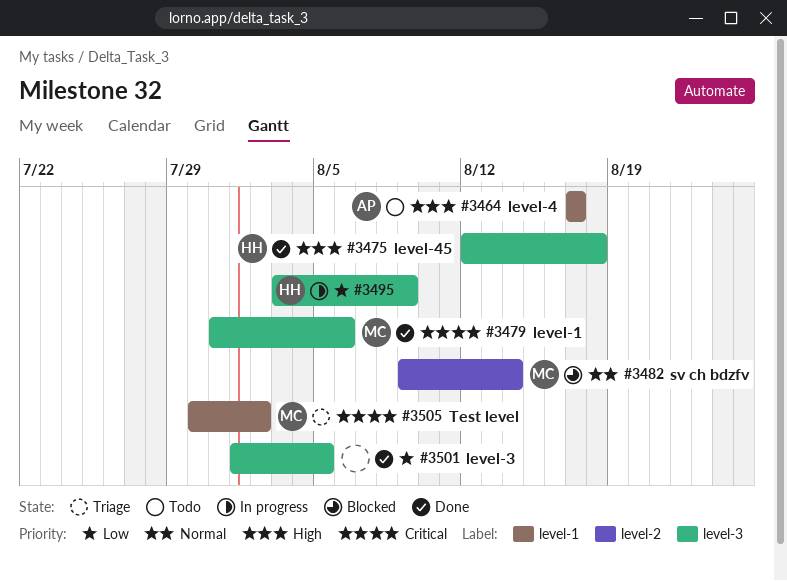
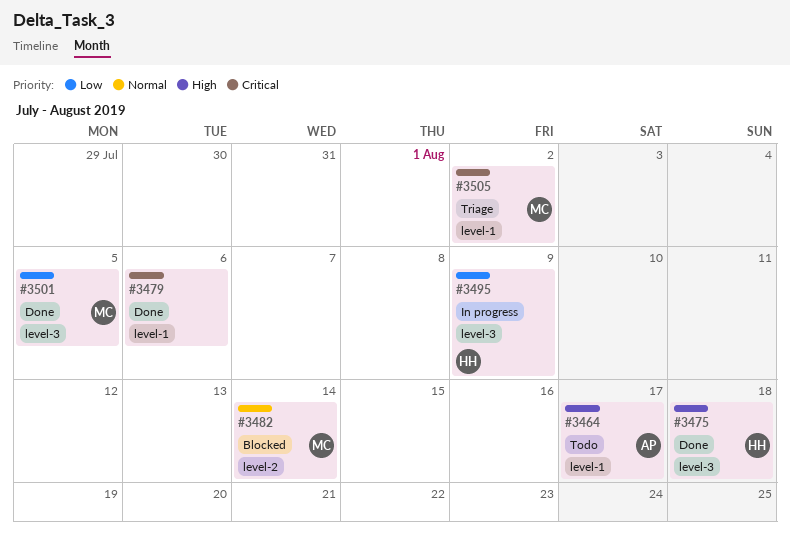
#3479, owner: MC -> none
#3479, label: level-3 -> level-1
#3501, owner: none -> MC

